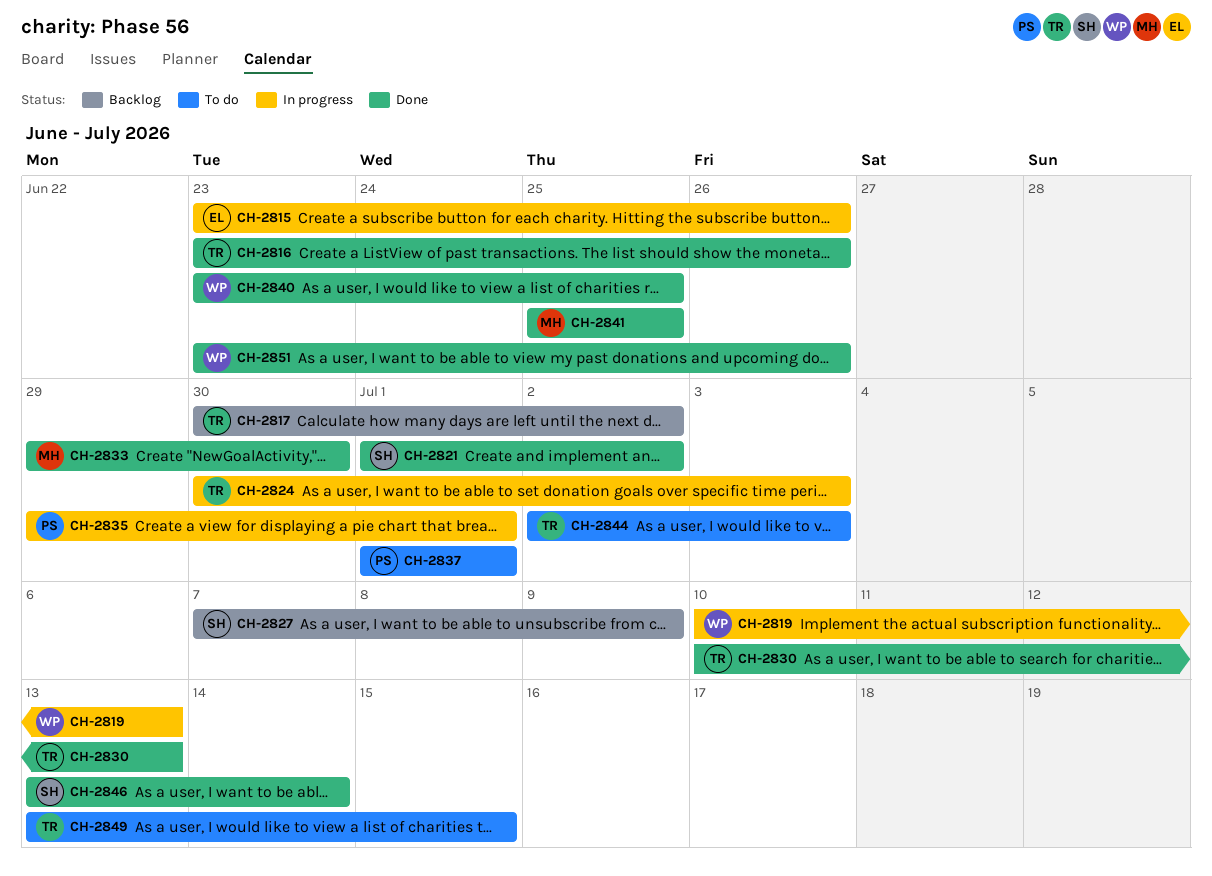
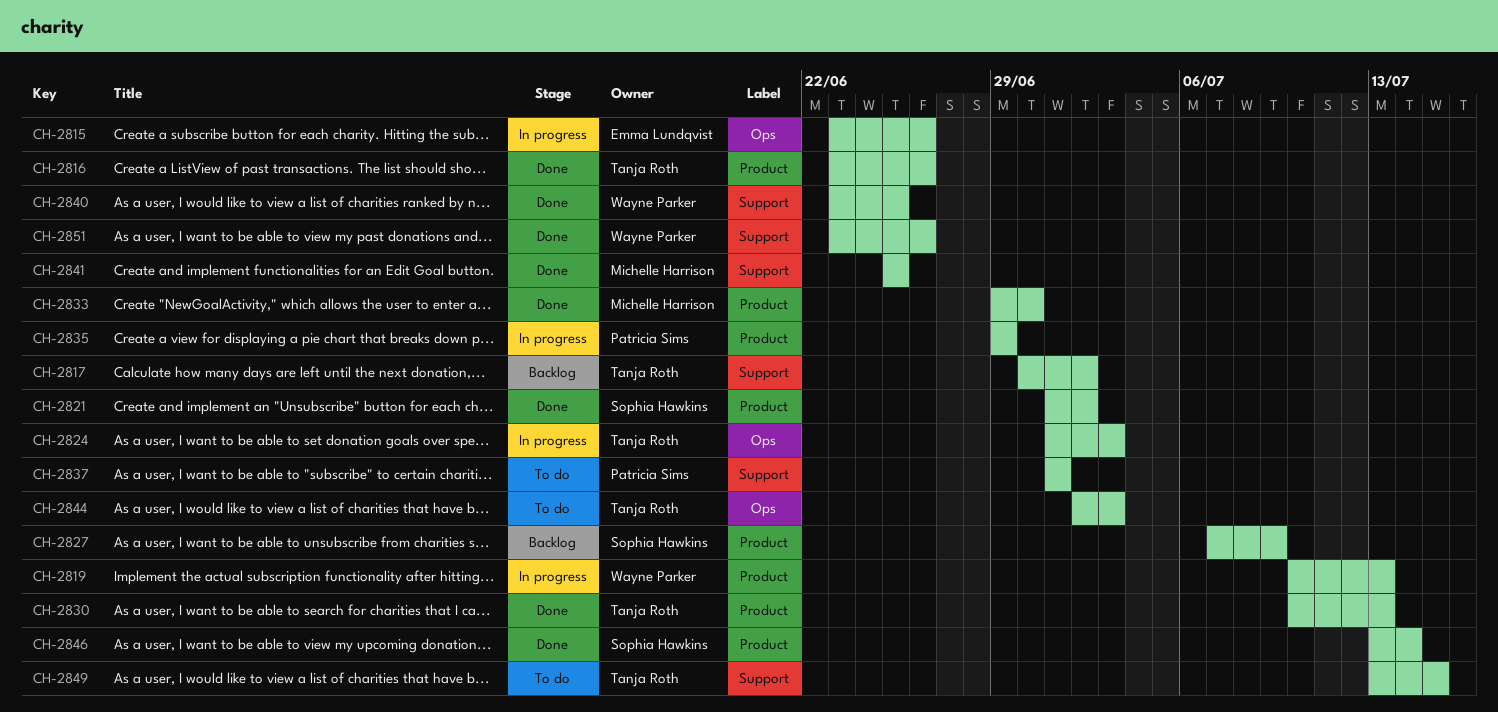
CH-2824, start: Jun 30 -> Jul 1
CH-2835, due: Jul 1 -> Jun 29

